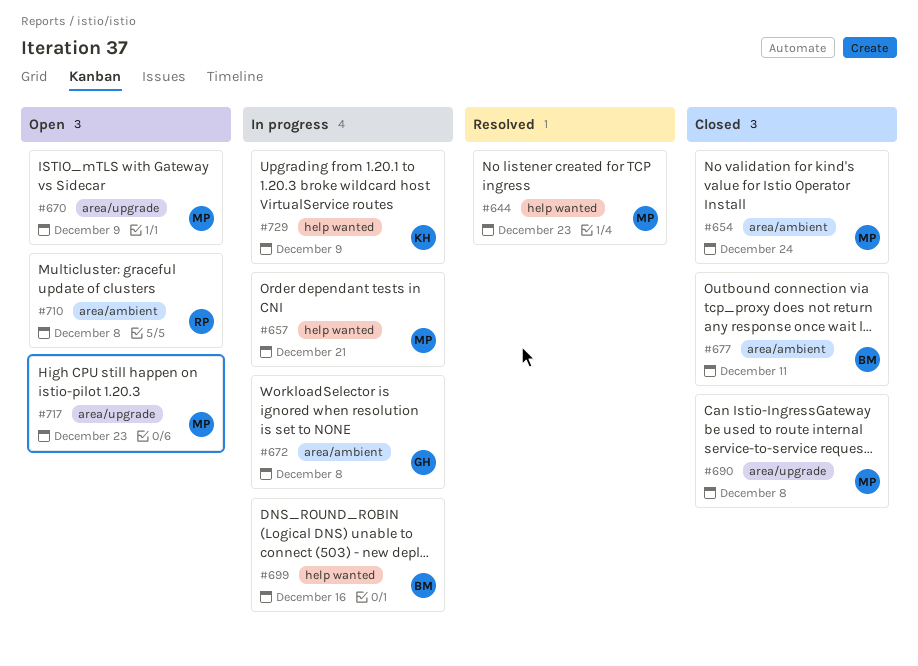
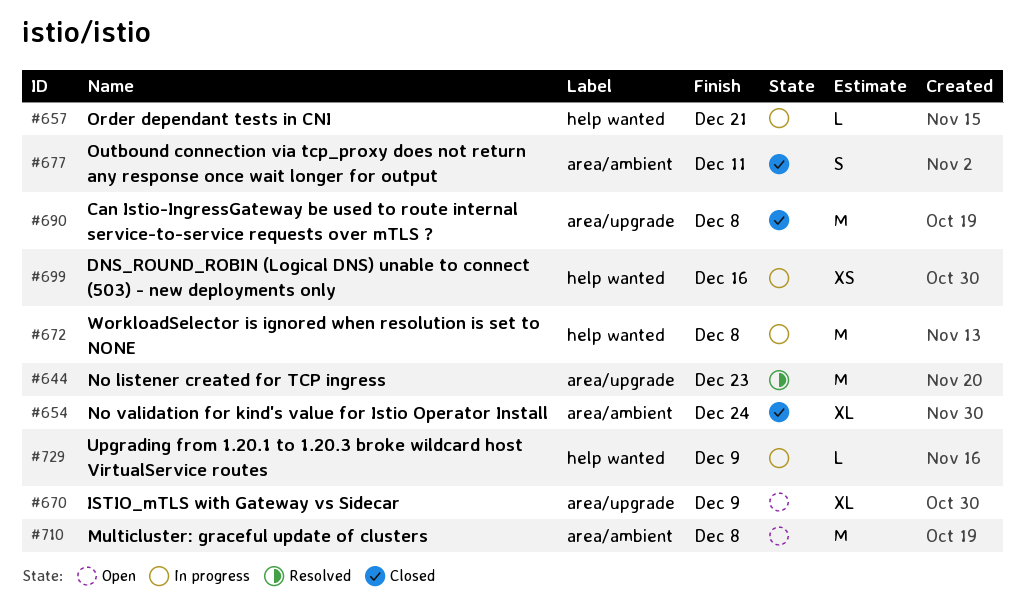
#644, label: help wanted -> area/upgrade
#672, label: area/ambient -> help wanted
#717: present -> none

